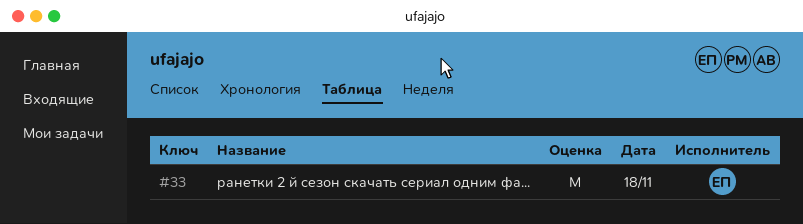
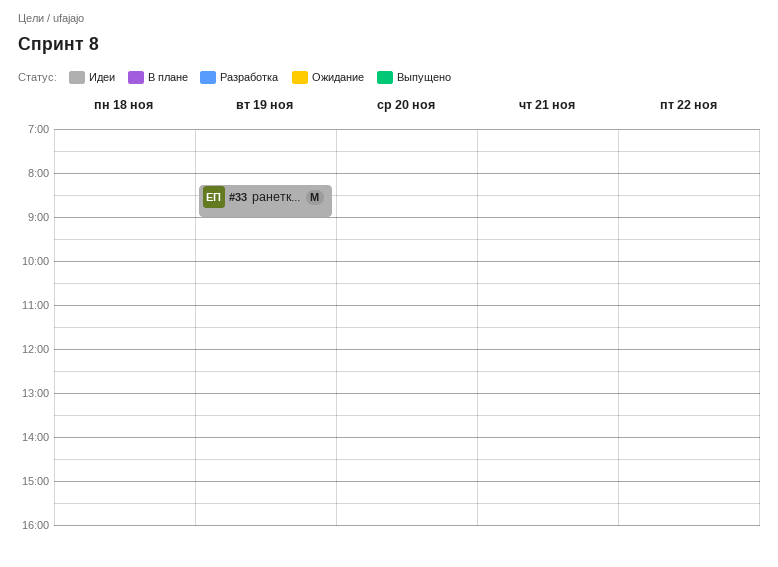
#33, day: Nov 18 -> Nov 19

